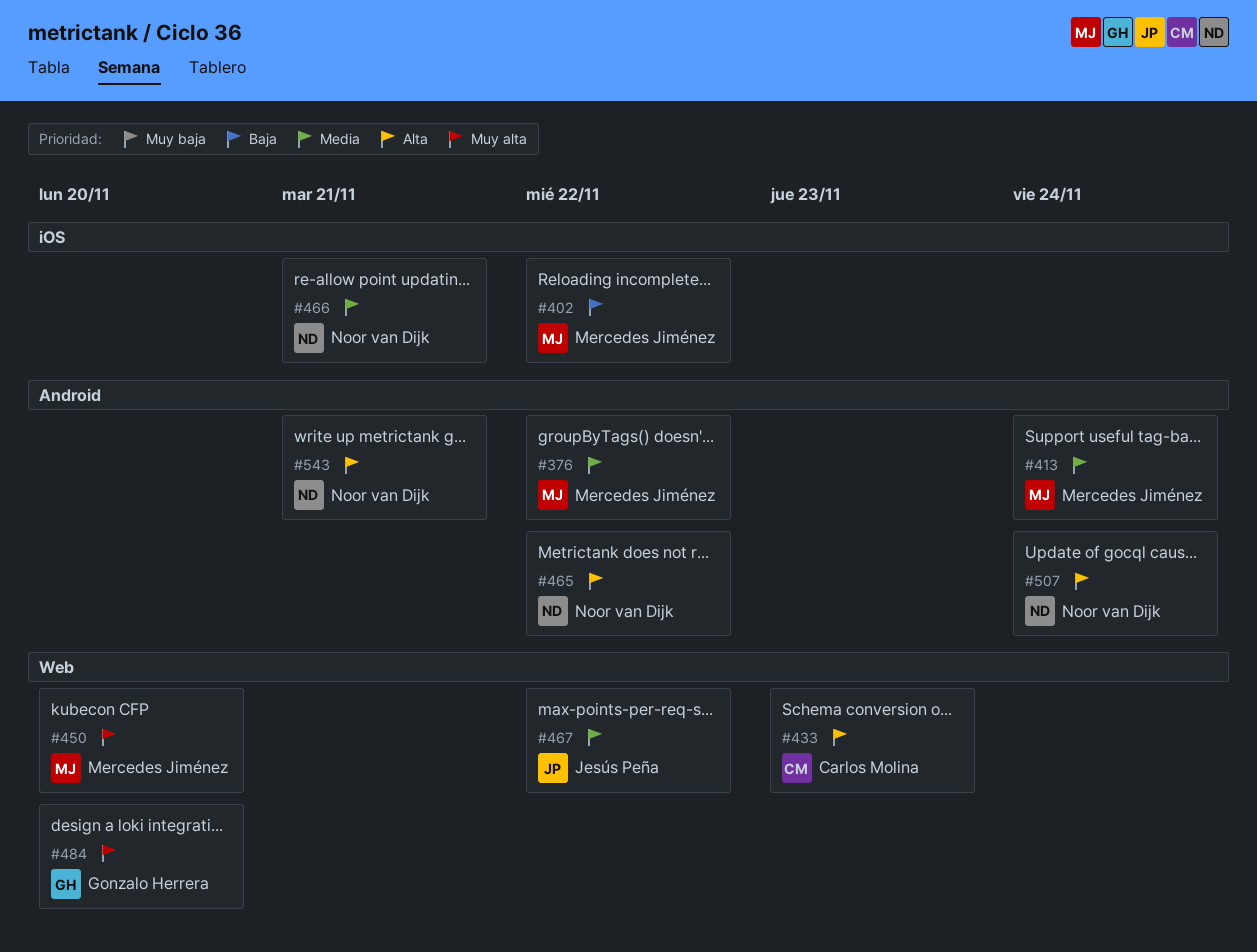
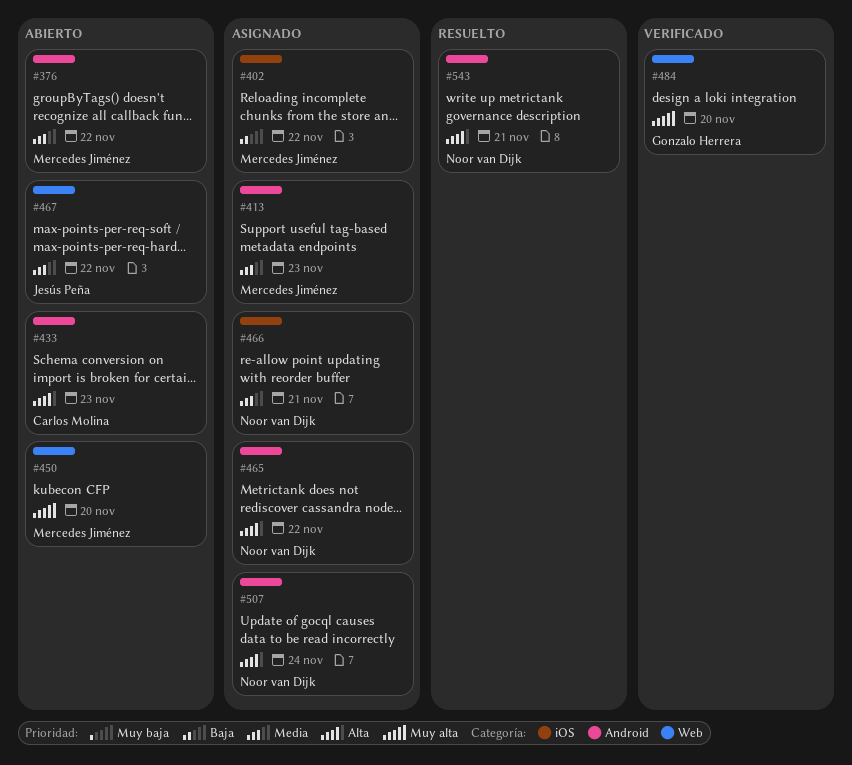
#413, due: Nov 24 -> Nov 23
#433, label: Web -> Android

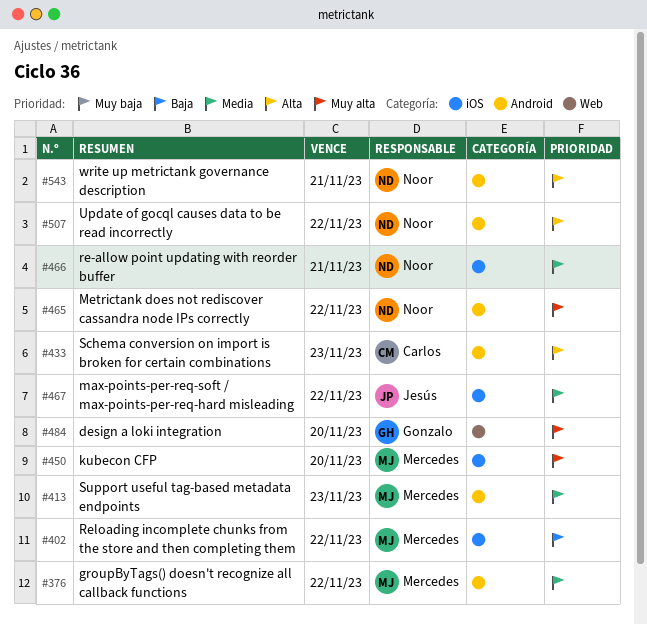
#450, label: Web -> iOS
#465, priority: Alta -> Muy alta
#467, label: Web -> iOS
#507, due: Nov 24 -> Nov 22

